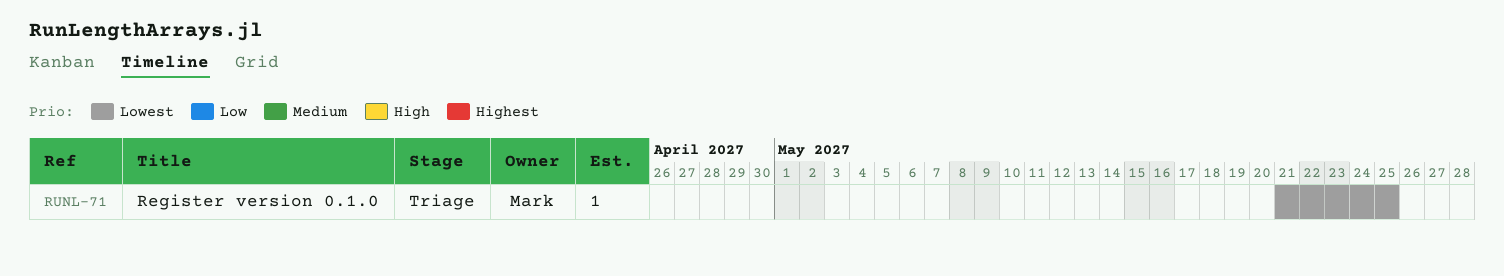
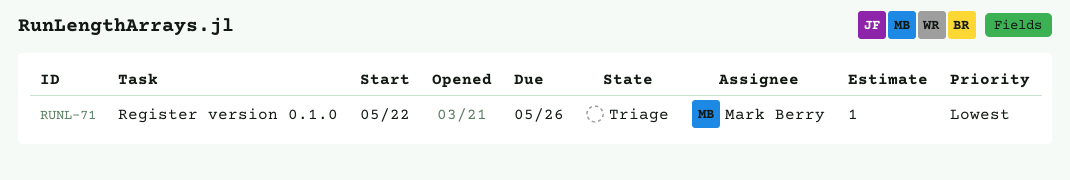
RUNL-71, start: May 21 -> May 22
RUNL-71, due: May 25 -> May 26

